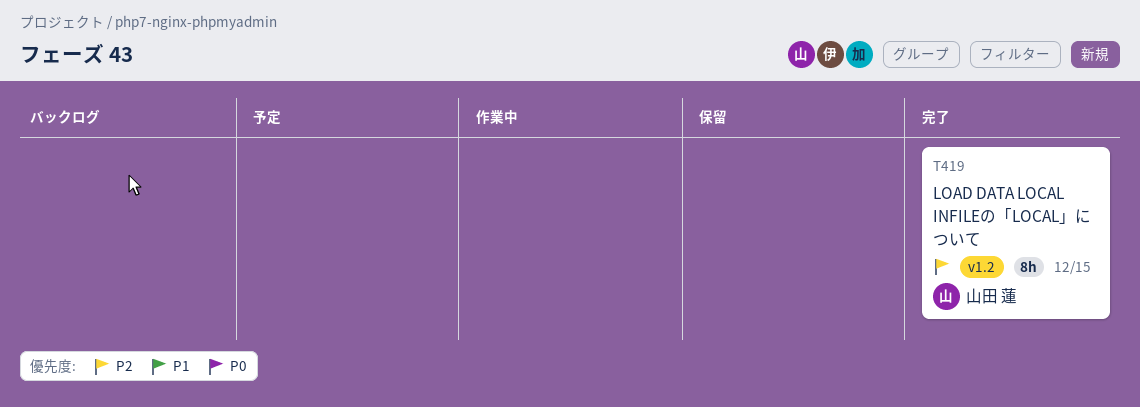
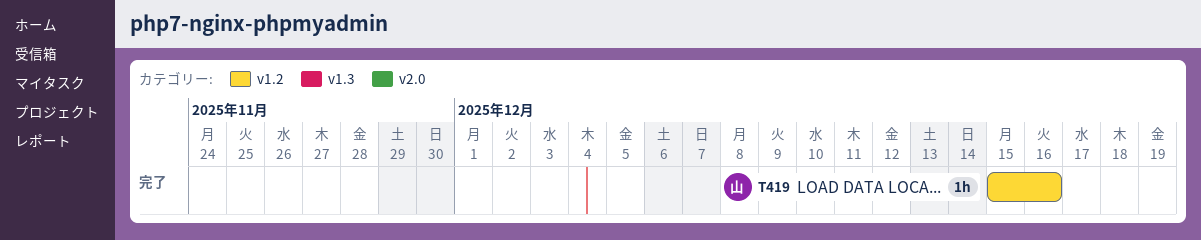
T419, estimate: 8h -> 1h
T419, due: Dec 15 -> Dec 16

